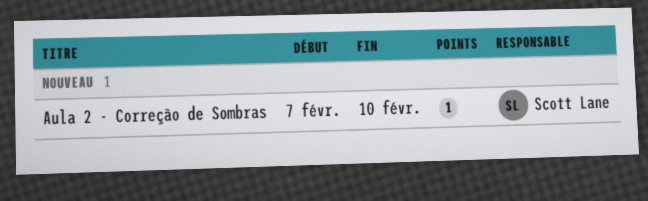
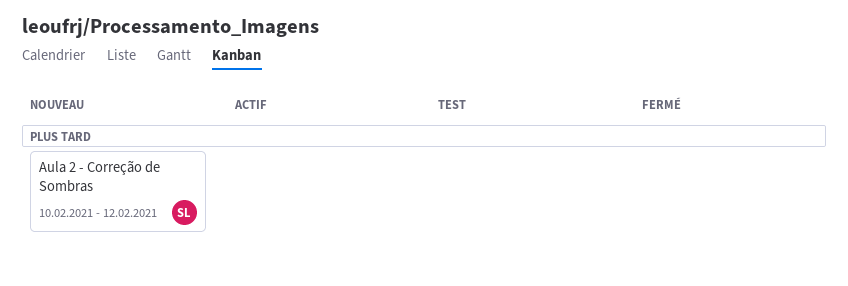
Aula 2 - Correção de Sombras, start: Feb 7 -> Feb 10
Aula 2 - Correção de Sombras, due: Feb 10 -> Feb 12

